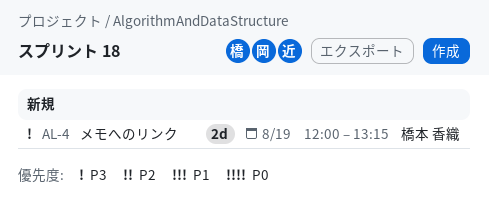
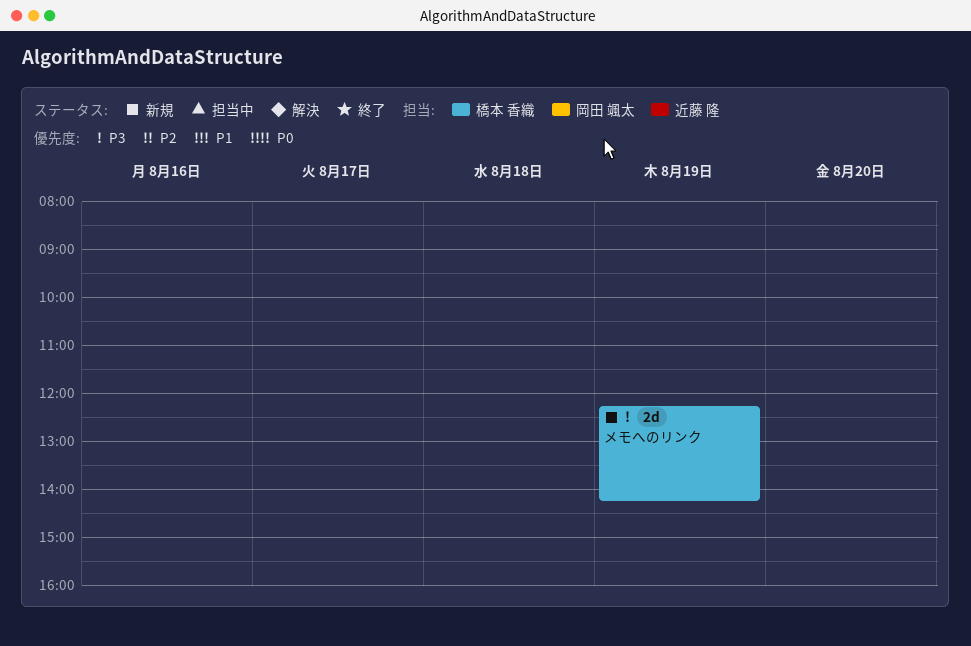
メモへのリンク, begins: 12:00 -> 12:15
メモへのリンク, ends: 13:15 -> 14:15

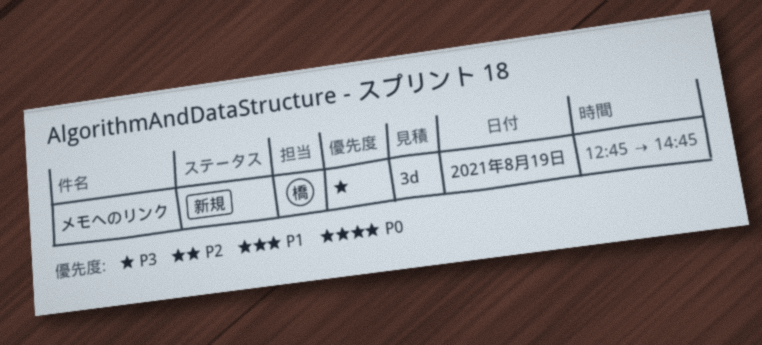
メモへのリンク, estimate: 2d -> 3d
メモへのリンク, begins: 12:15 -> 12:45
メモへのリンク, ends: 14:15 -> 14:45

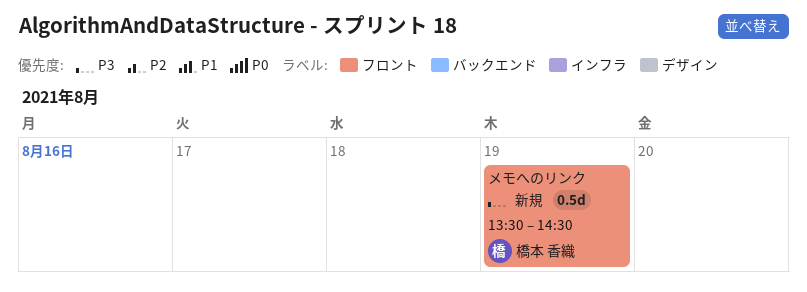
メモへのリンク, estimate: 3d -> 0.5d
メモへのリンク, begins: 12:45 -> 13:30
メモへのリンク, ends: 14:45 -> 14:30

